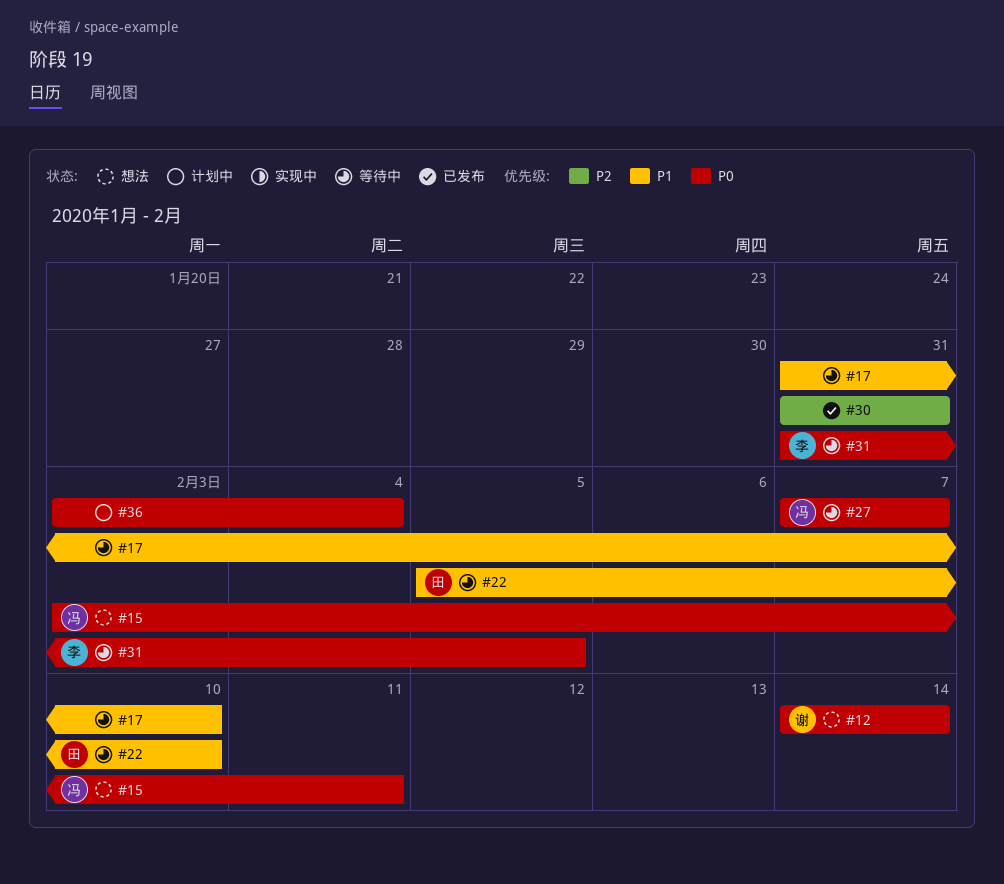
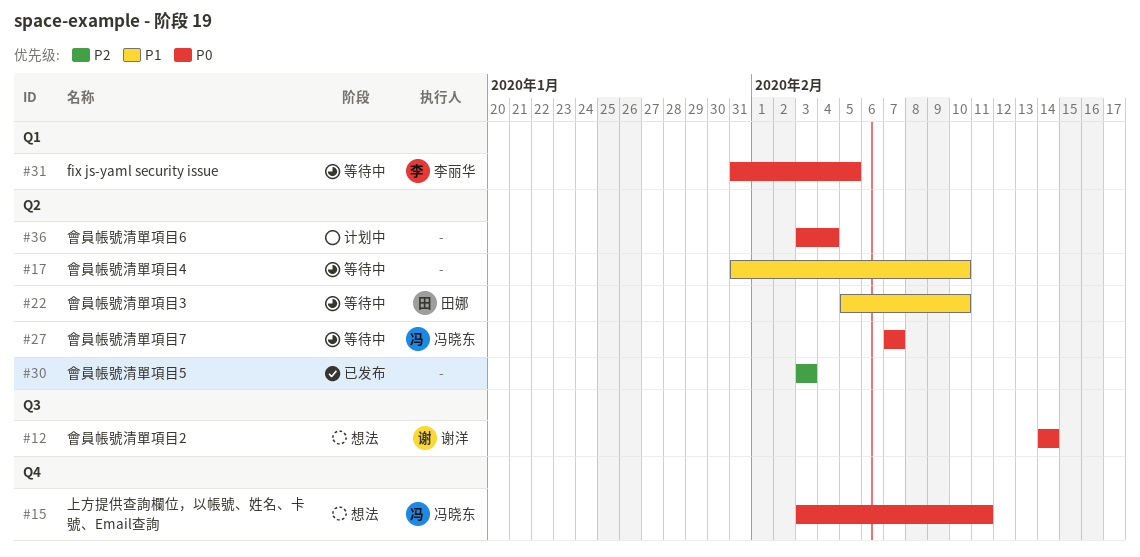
#30, start: Jan 31 -> Feb 3
#30, due: Jan 31 -> Feb 3

